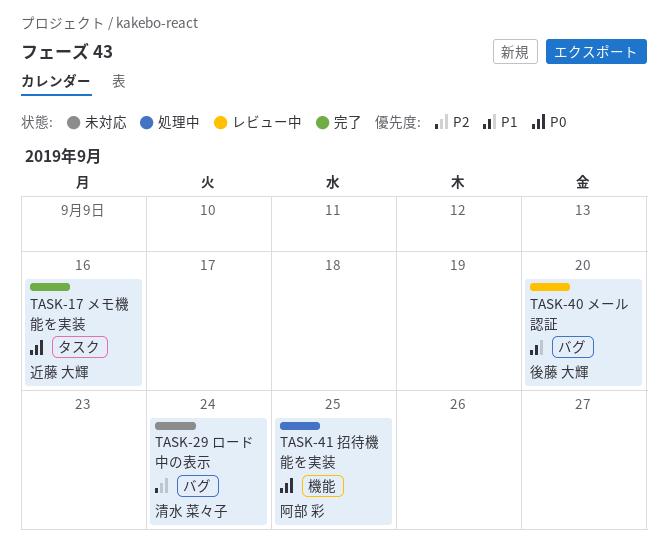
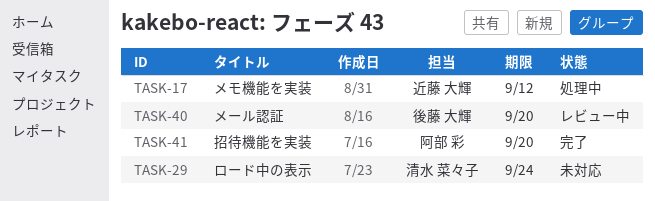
TASK-17, status: 完了 -> 処理中
TASK-17, due: Sep 16 -> Sep 12
TASK-41, status: 処理中 -> 完了
TASK-41, due: Sep 25 -> Sep 20

